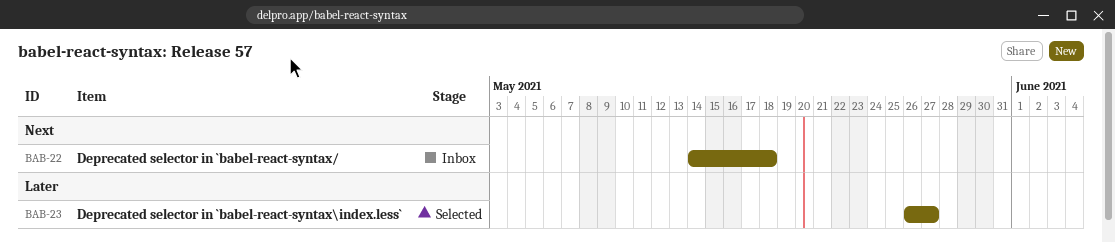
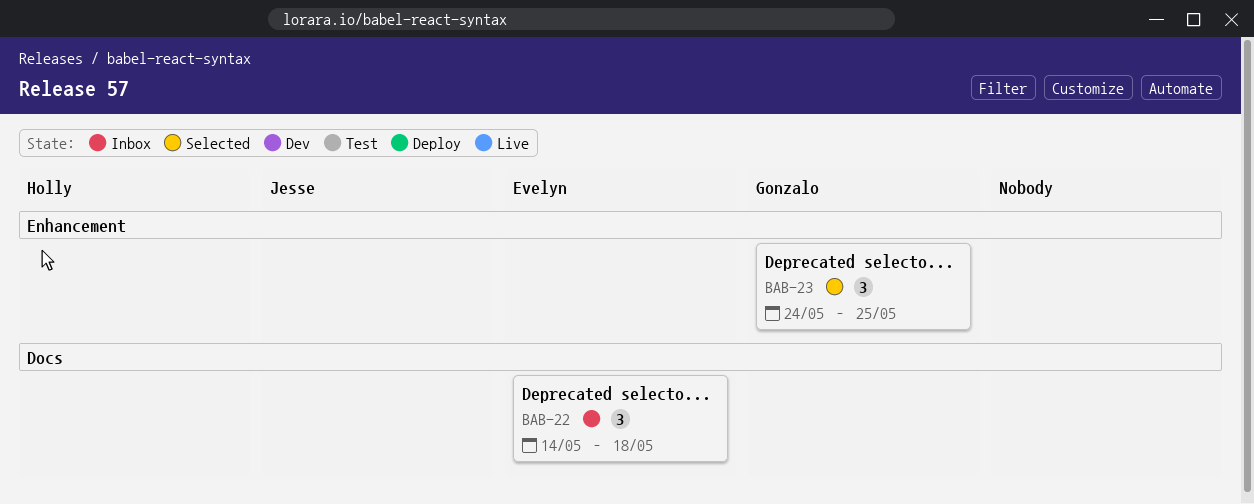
BAB-23, start: May 26 -> May 24
BAB-23, due: May 27 -> May 25

